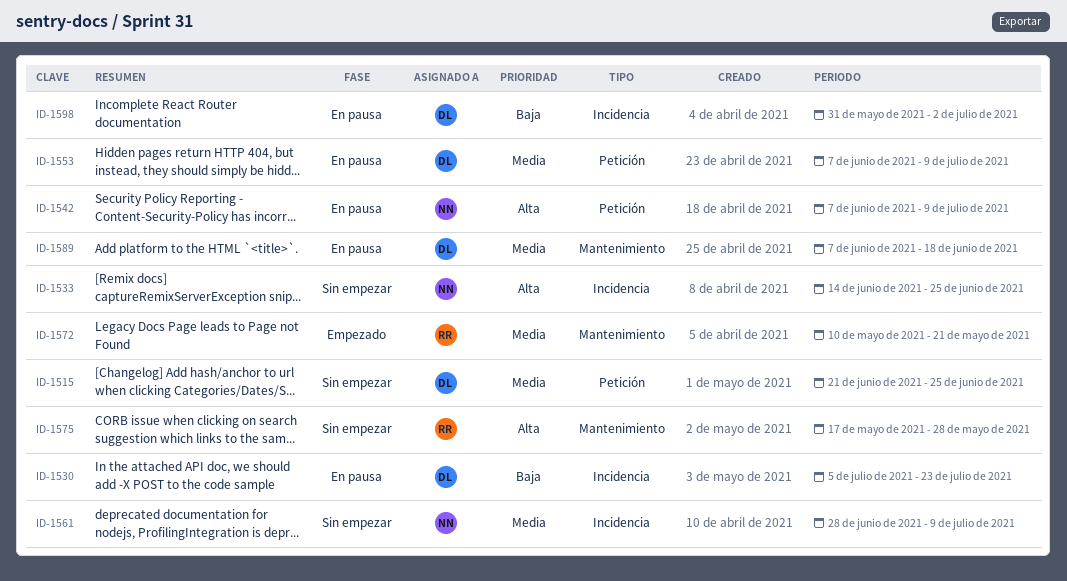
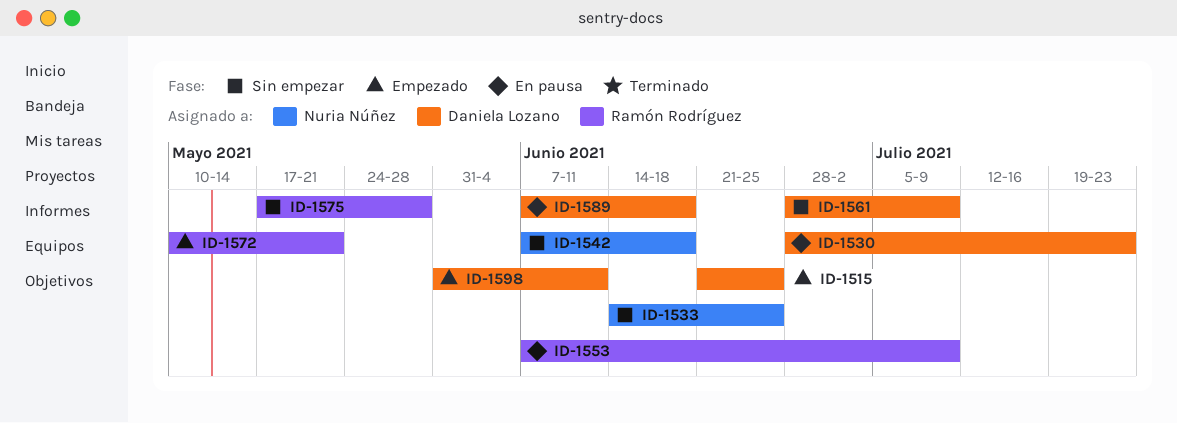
ID-1515, status: Sin empezar -> Empezado
ID-1530, start: Jul 5 -> Jun 28
ID-1542, status: En pausa -> Sin empezar
ID-1542, due: Jul 9 -> Jun 18
ID-1553, owner: Daniela Lozano -> Ramón Rodríguez
ID-1561, owner: Nuria Núñez -> Daniela Lozano
ID-1598, status: En pausa -> Empezado
ID-1598, due: Jul 2 -> Jun 11

